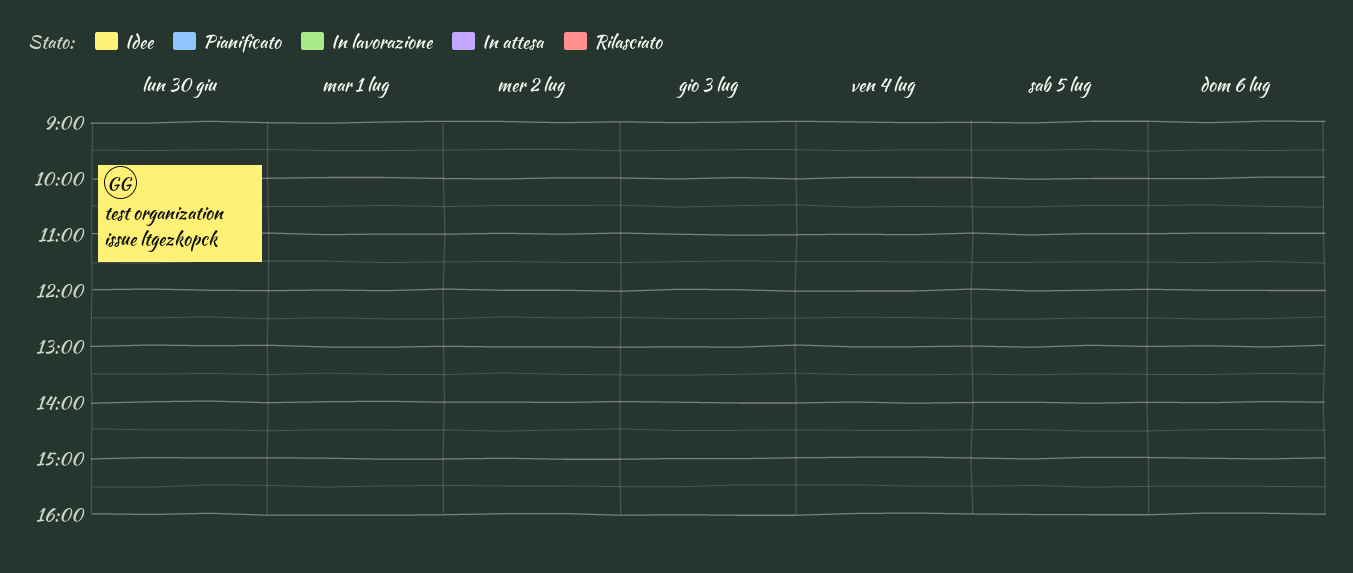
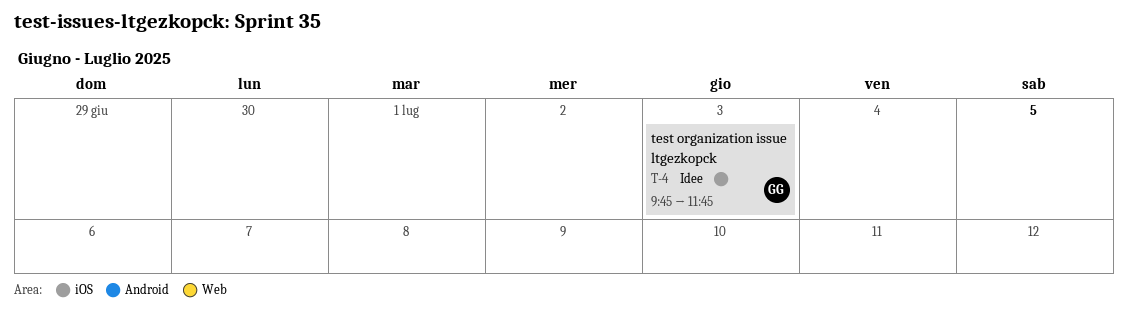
test organization issue ltgezkopck, day: Jun 30 -> Jul 3
test organization issue ltgezkopck, ends: 11:30 -> 11:45

